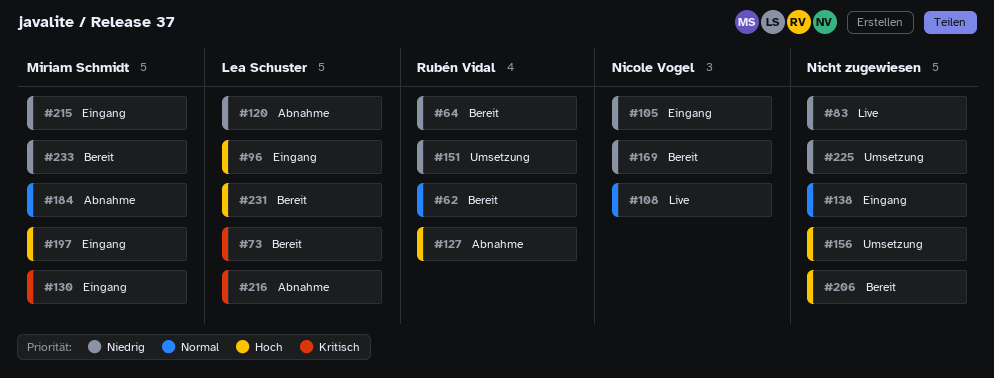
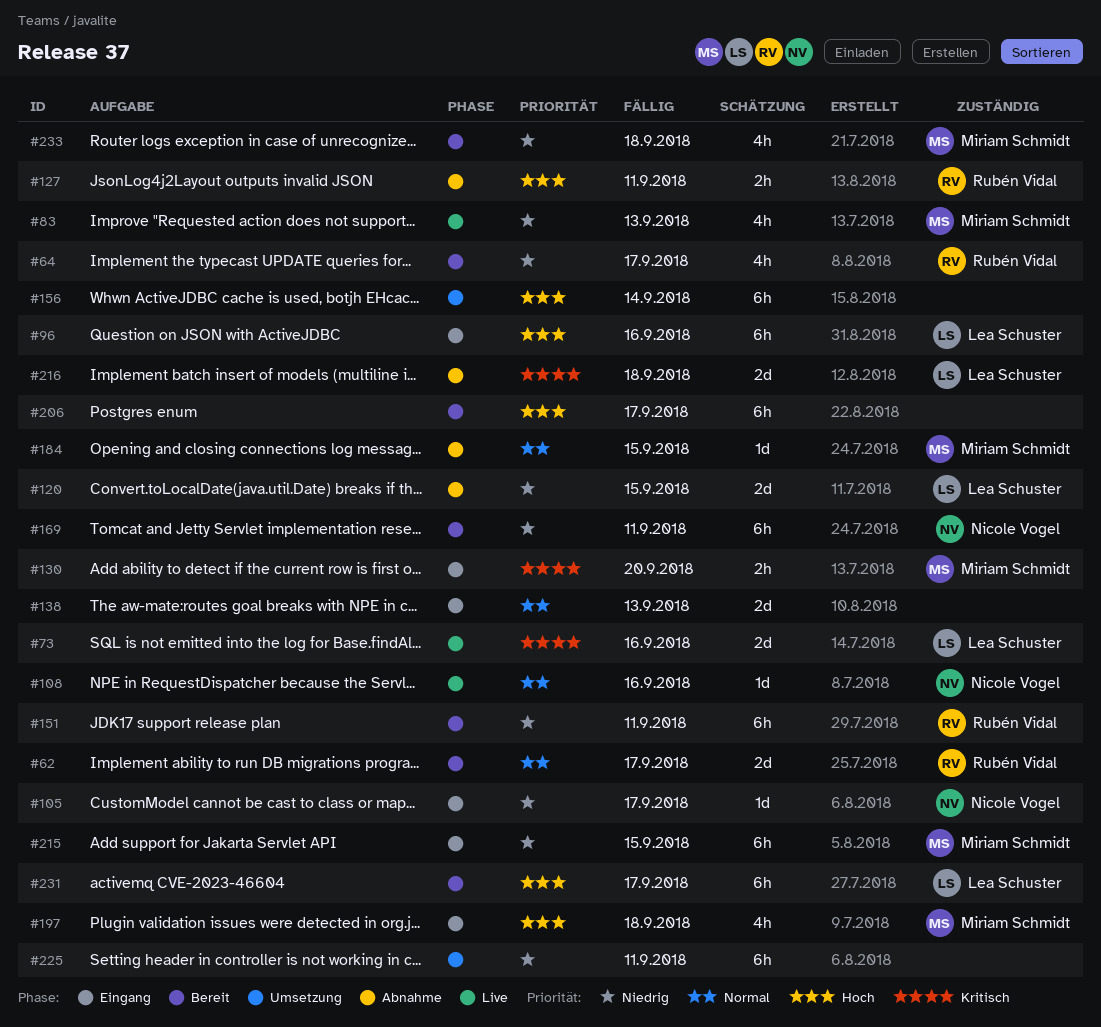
#73, status: Bereit -> Live
#83, owner: none -> Miriam Schmidt
#151, status: Umsetzung -> Bereit

